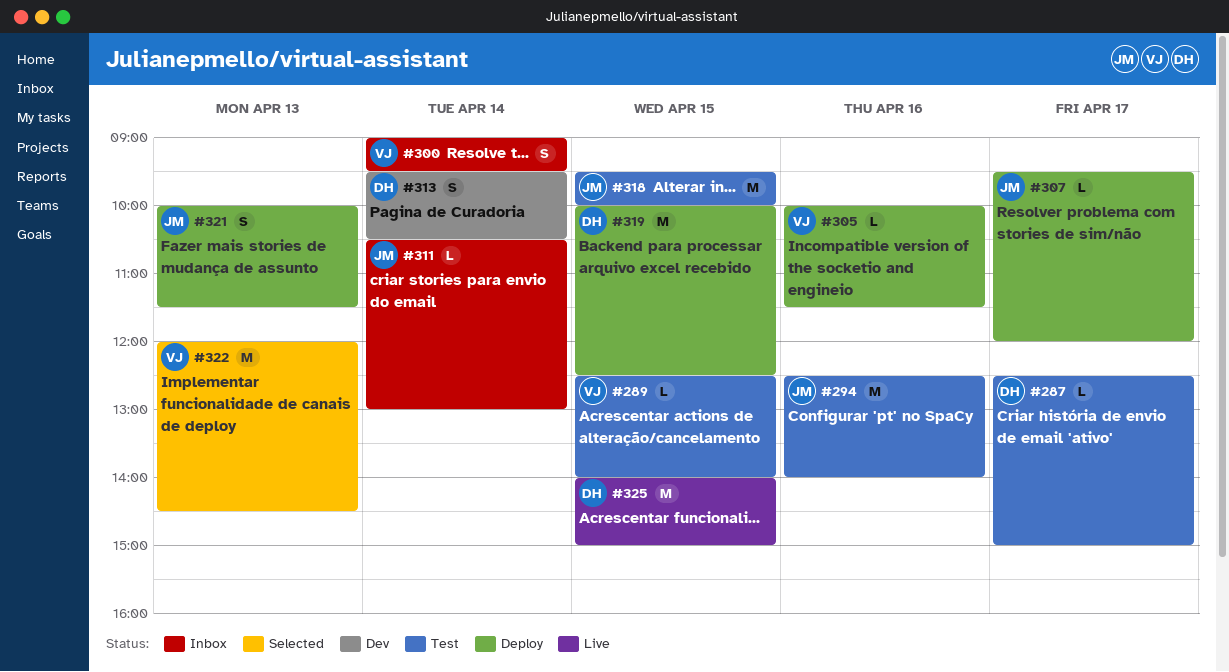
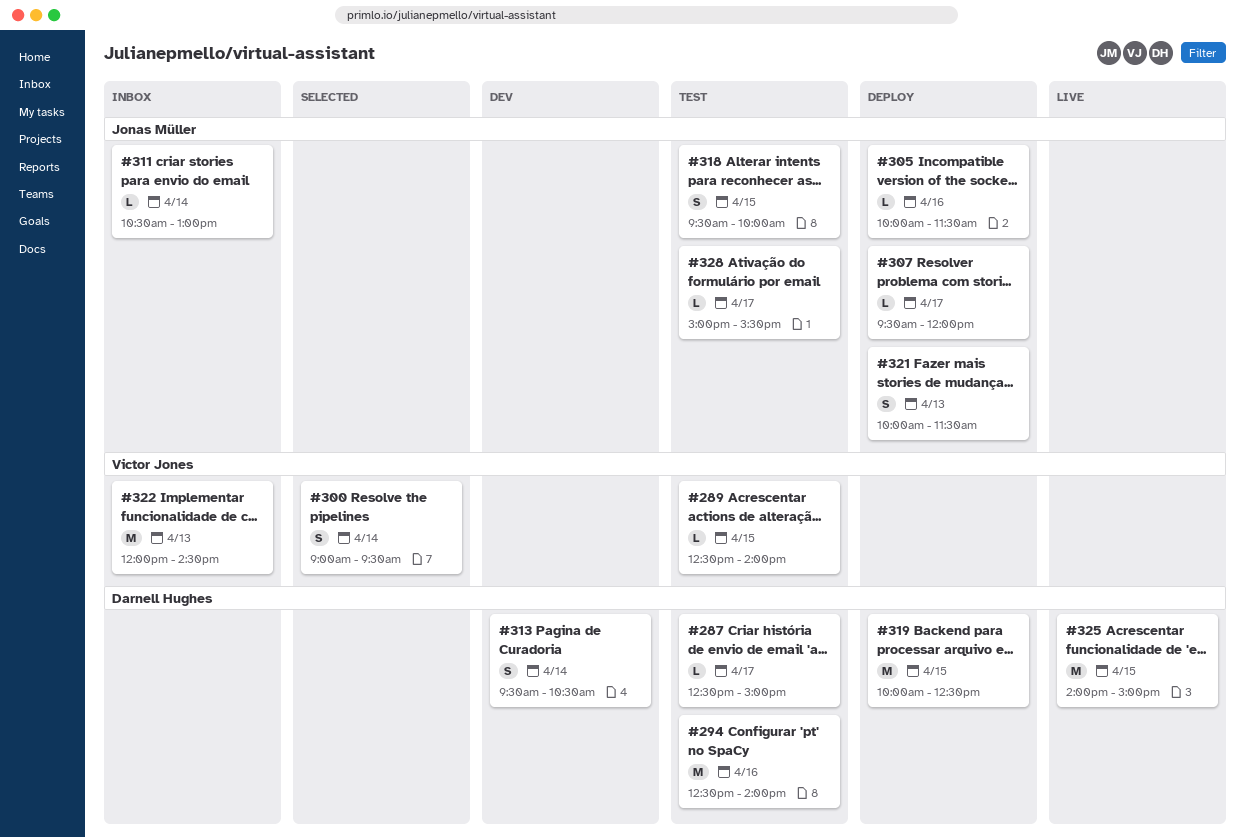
#294, owner: Jonas Müller -> Darnell Hughes
#300, status: Inbox -> Selected
#305, owner: Victor Jones -> Jonas Müller
#318, estimate: M -> S
#322, status: Selected -> Inbox
#328: none -> present

